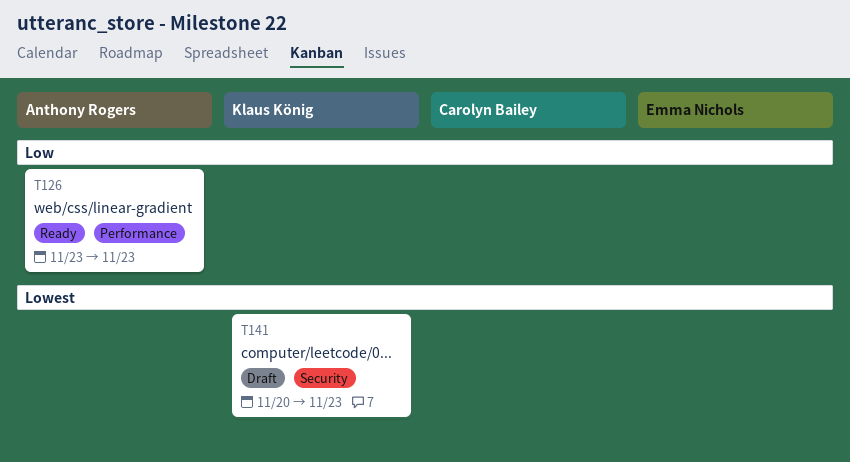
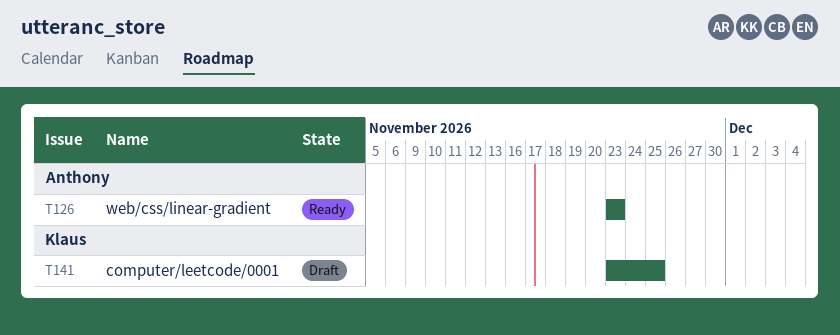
T141, start: Nov 20 -> Nov 23
T141, due: Nov 23 -> Nov 25

